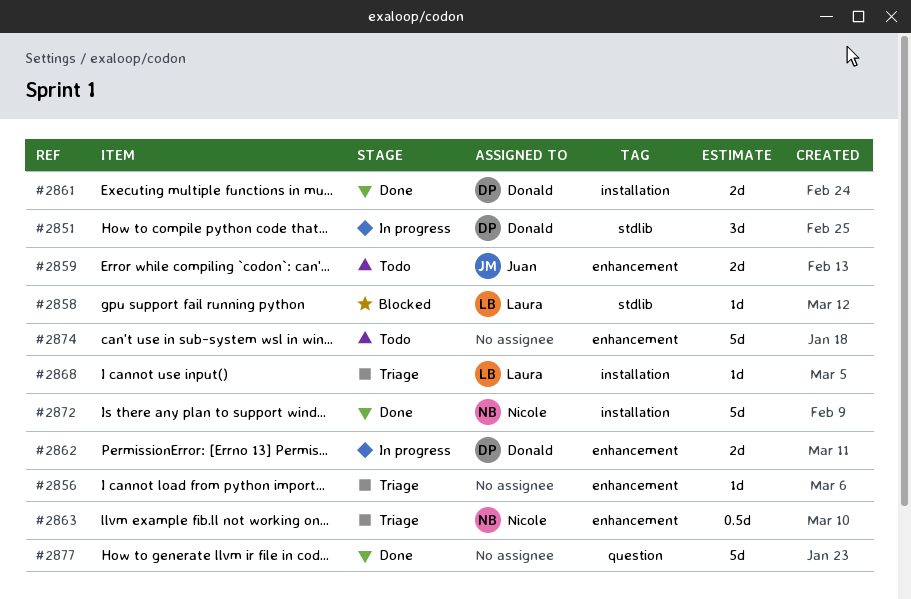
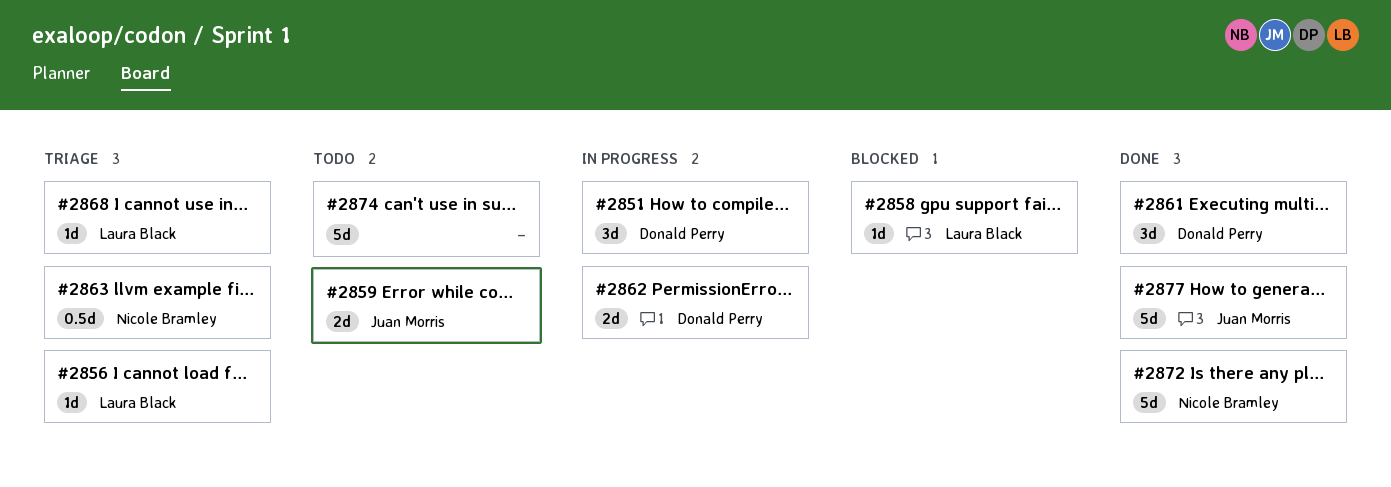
#2856, owner: none -> Laura Black
#2861, estimate: 2d -> 3d
#2877, owner: none -> Juan Morris

